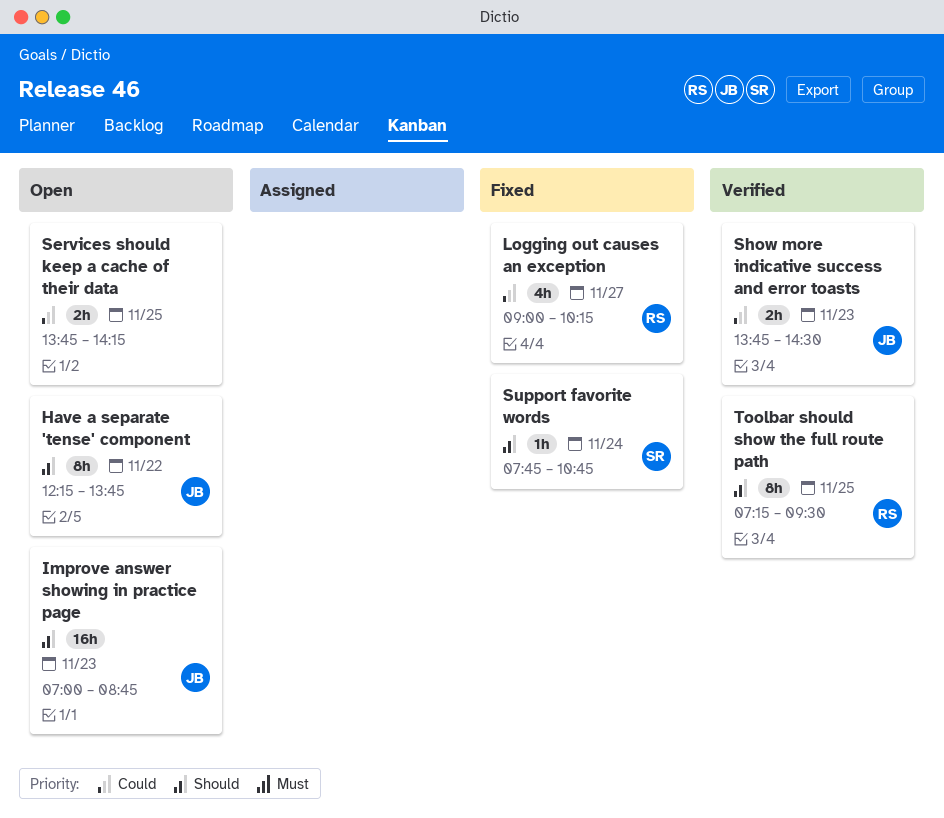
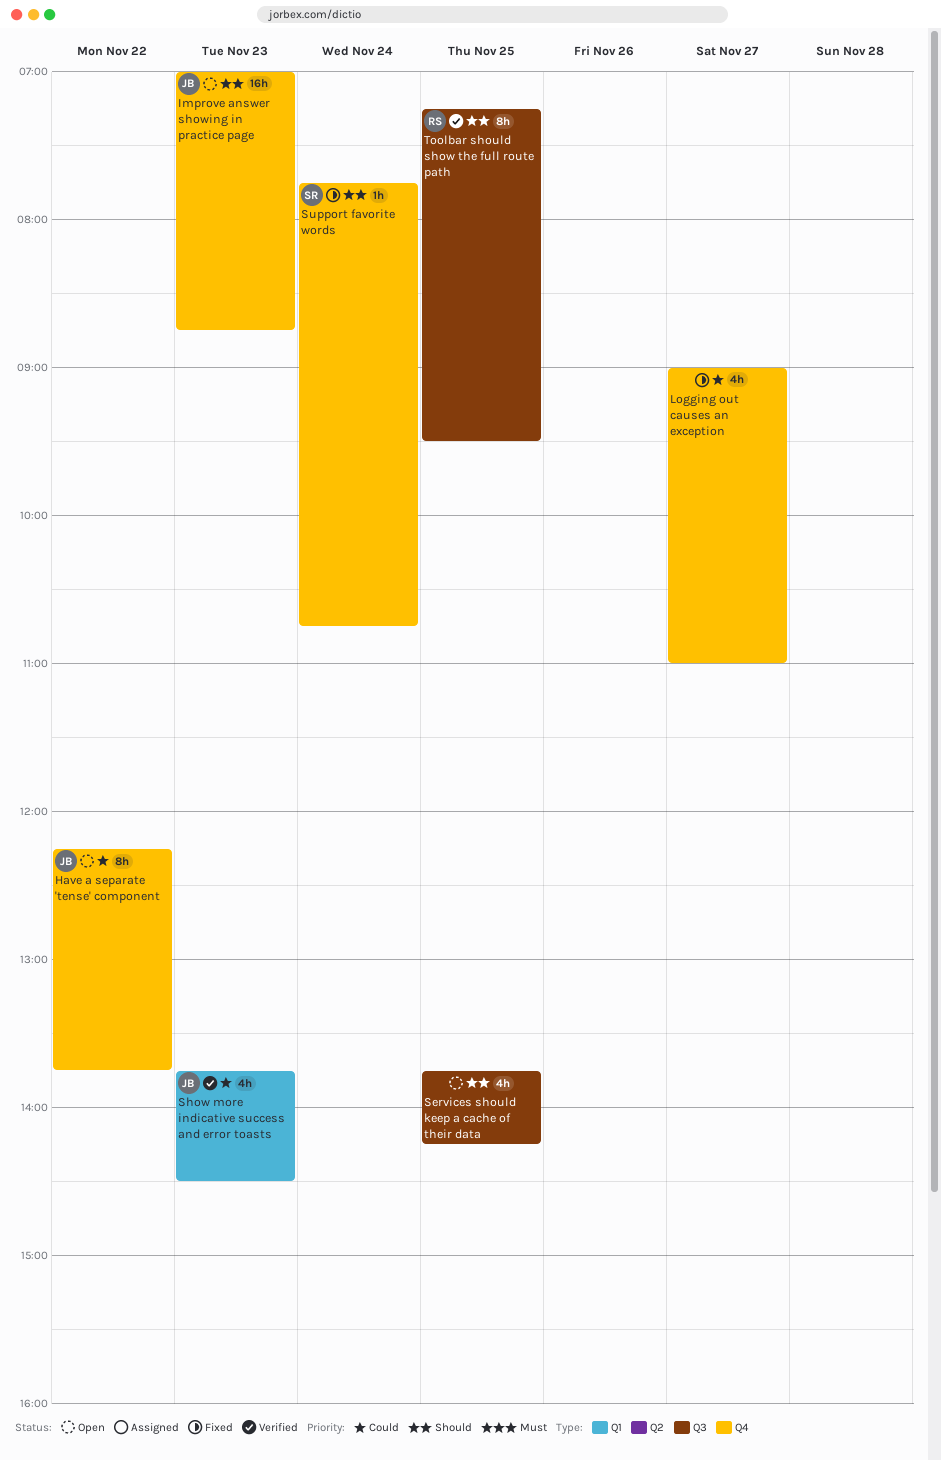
Have a separate 'tense' component, priority: Should -> Could
Logging out causes an exception, owner: RS -> none
Logging out causes an exception, ends: 10:15 -> 11:00
Services should keep a cache of their data, priority: Could -> Should
Services should keep a cache of their data, estimate: 2h -> 4h
Show more indicative success and error toasts, estimate: 2h -> 4h

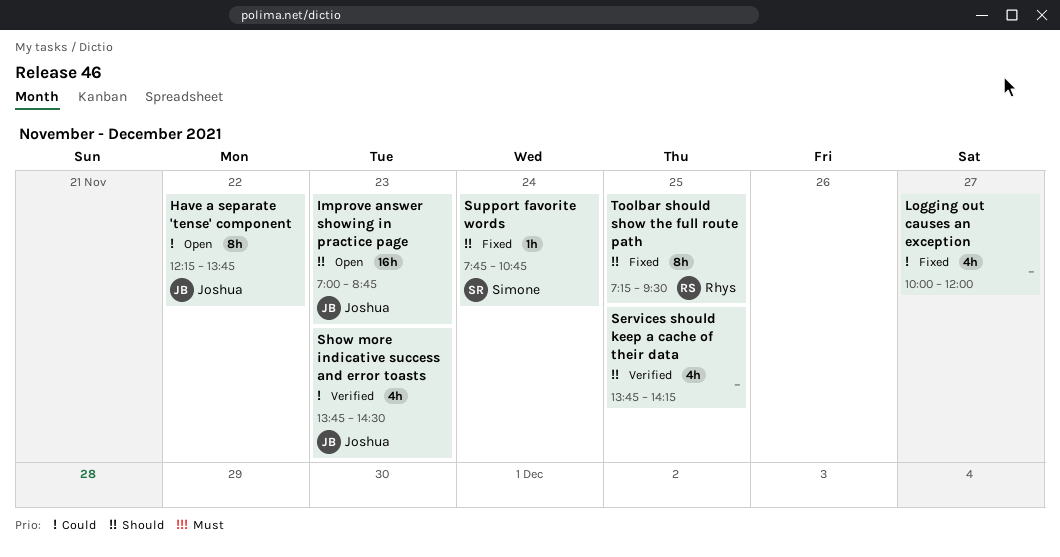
Logging out causes an exception, begins: 09:00 -> 10:00
Logging out causes an exception, ends: 11:00 -> 12:00
Services should keep a cache of their data, status: Open -> Verified
Toolbar should show the full route path, status: Verified -> Fixed

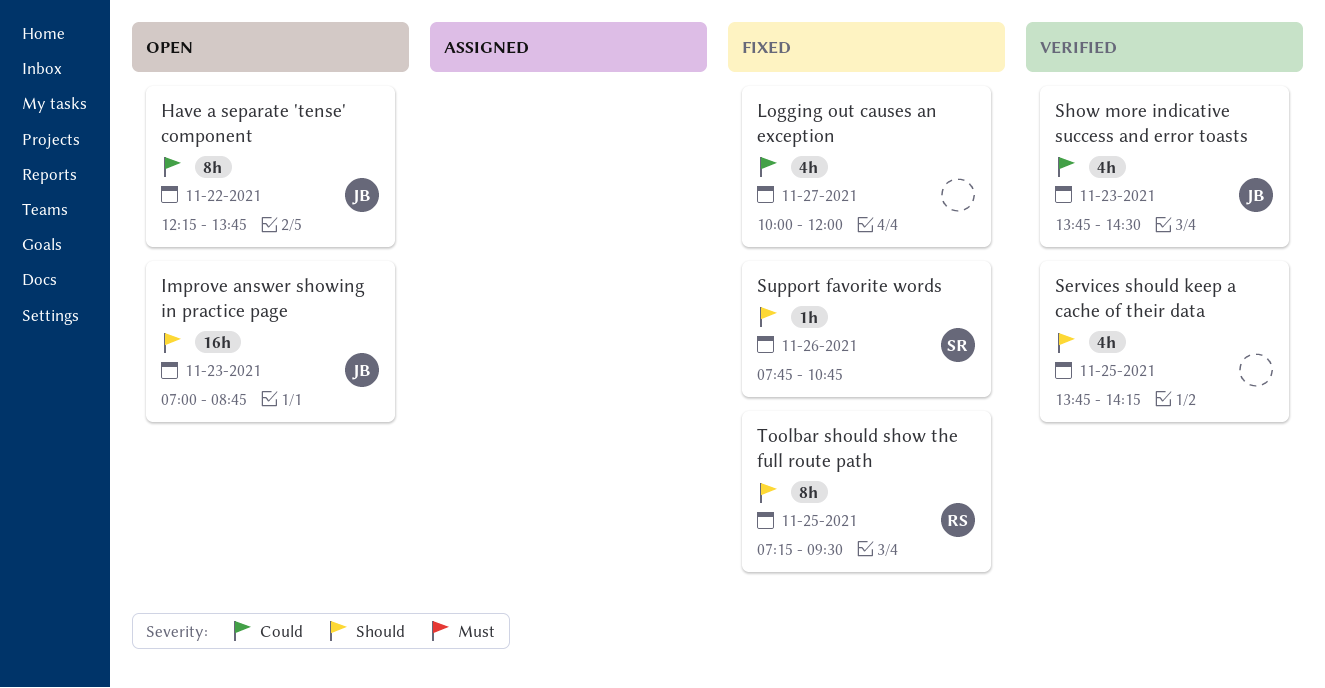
Support favorite words, day: Nov 24 -> Nov 26

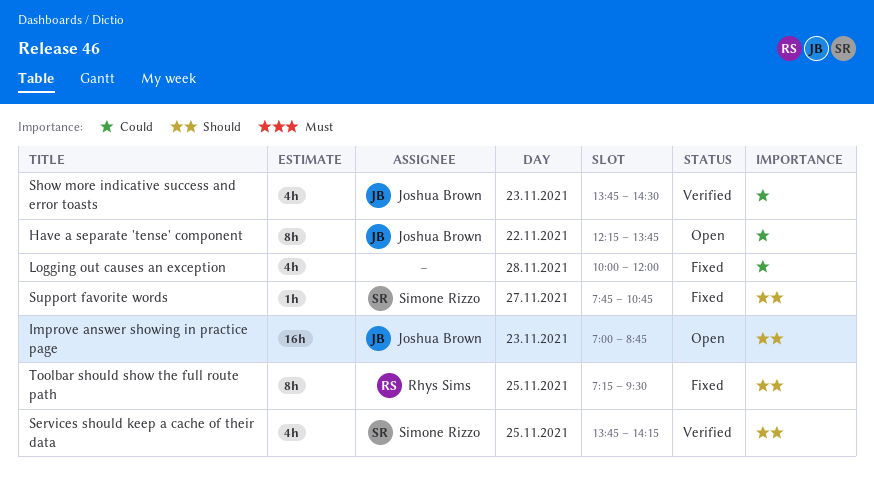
Logging out causes an exception, day: Nov 27 -> Nov 28
Services should keep a cache of their data, owner: none -> Simone Rizzo
Support favorite words, day: Nov 26 -> Nov 27

